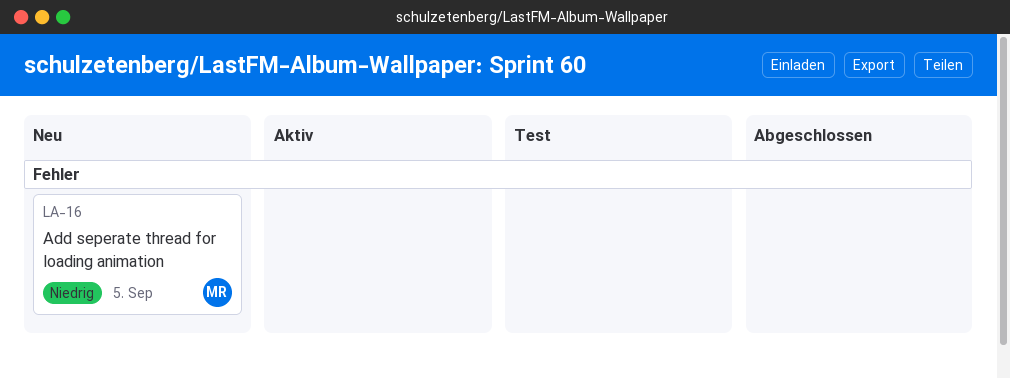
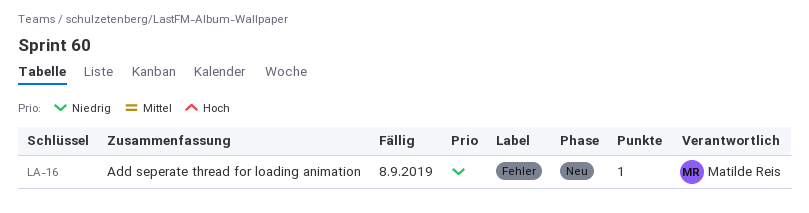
LA-16, due: Sep 5 -> Sep 8

